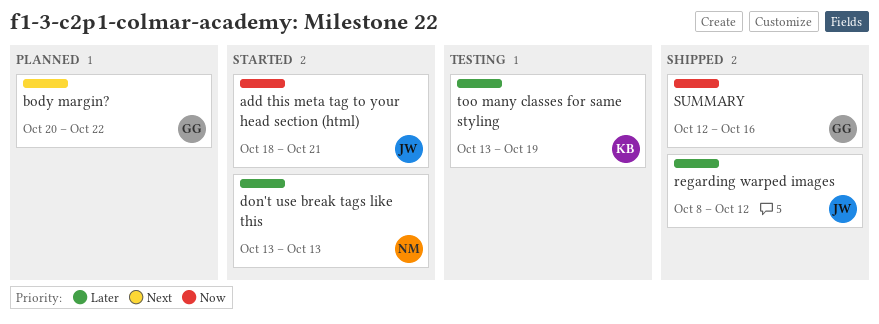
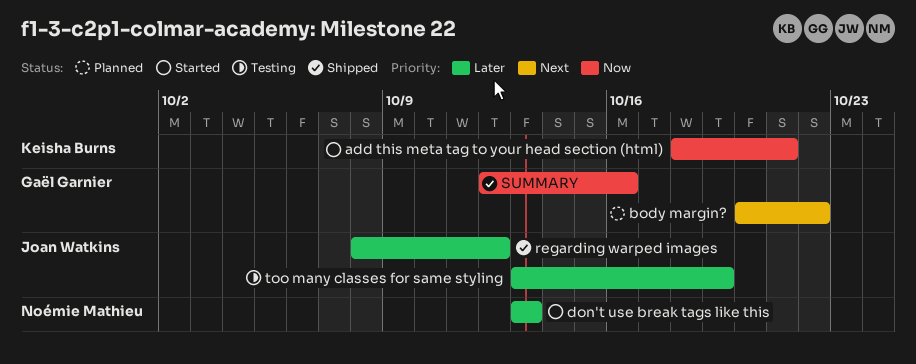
add this meta tag to your head section (html), owner: Joan Watkins -> Keisha Burns
too many classes for same styling, owner: Keisha Burns -> Joan Watkins

